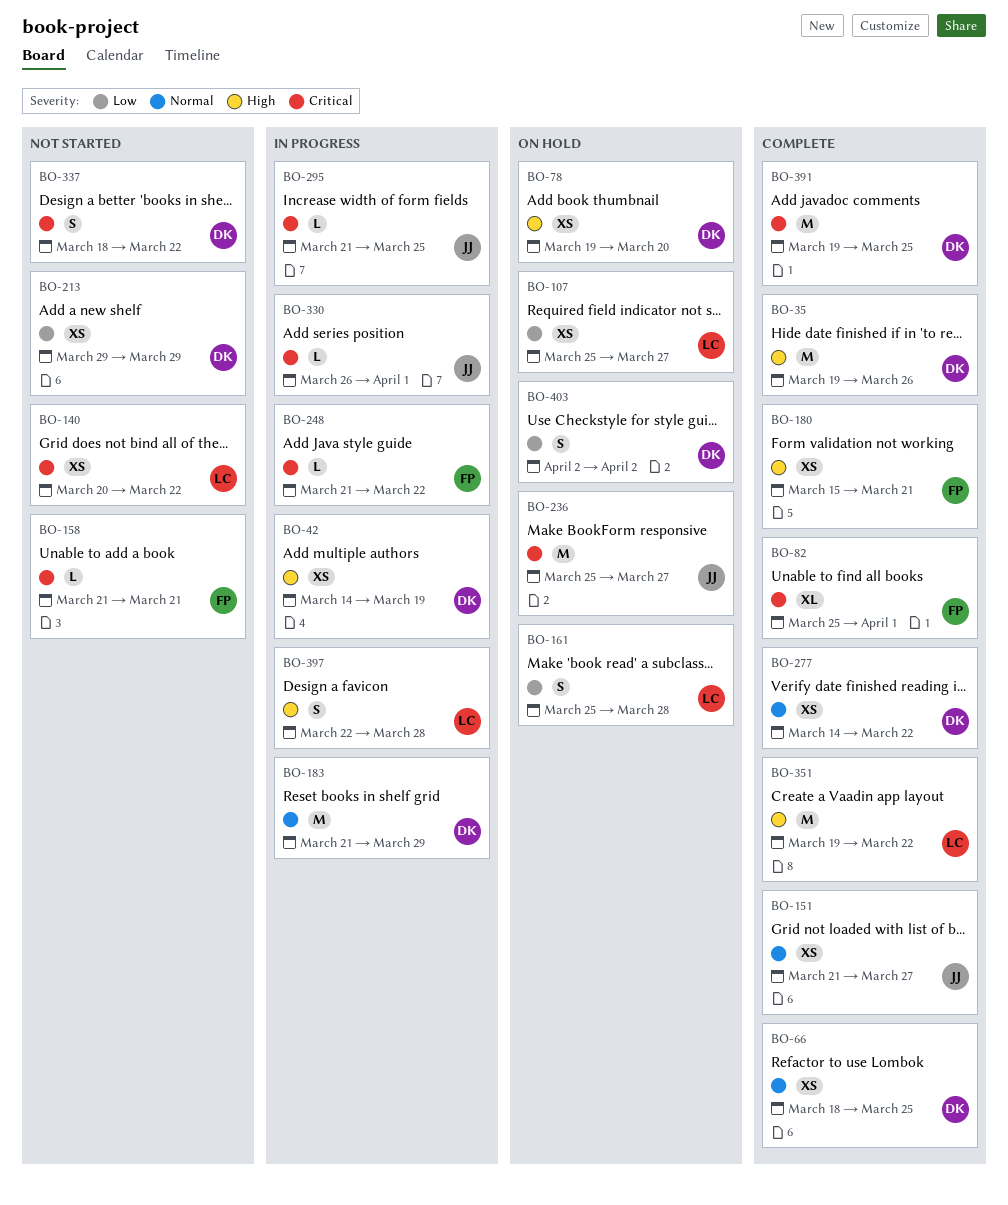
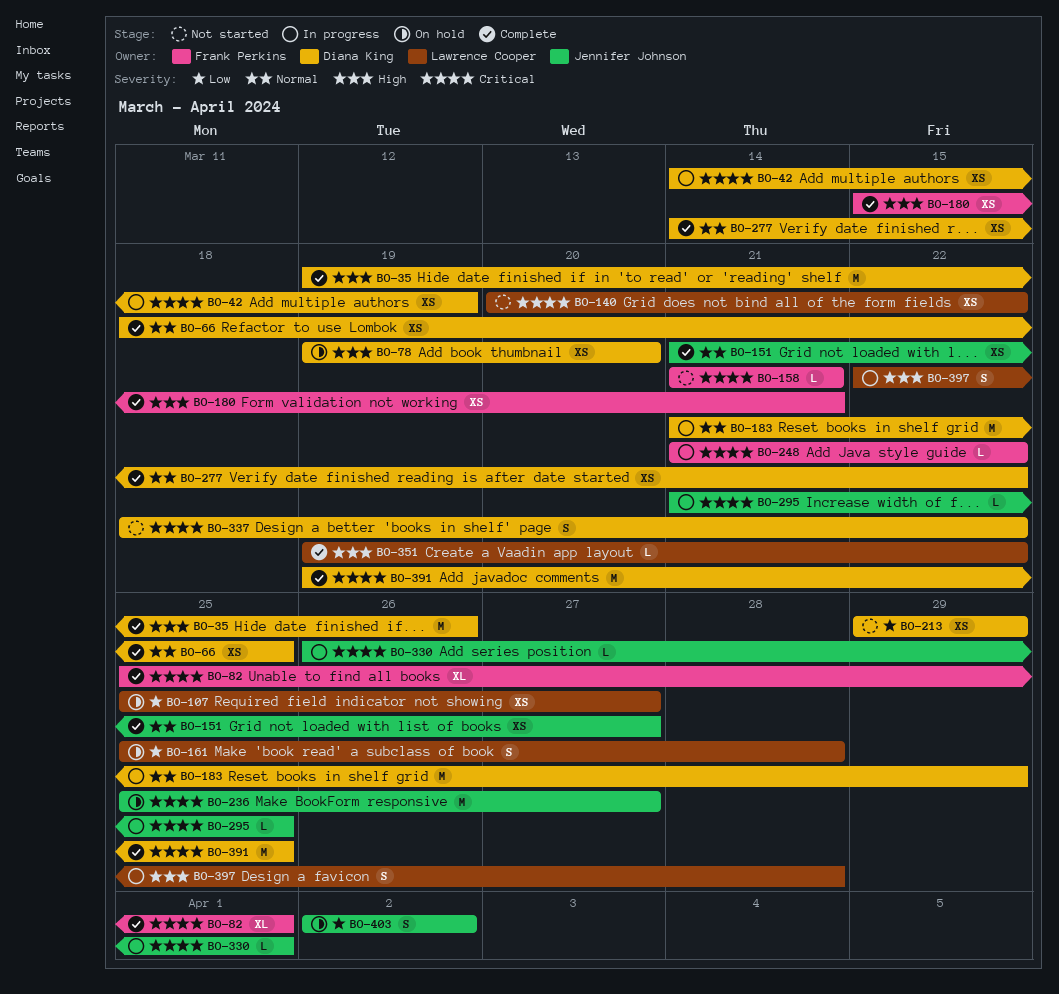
BO-42, priority: High -> Critical
BO-351, estimate: M -> L
BO-403, owner: Diana King -> Jennifer Johnson

